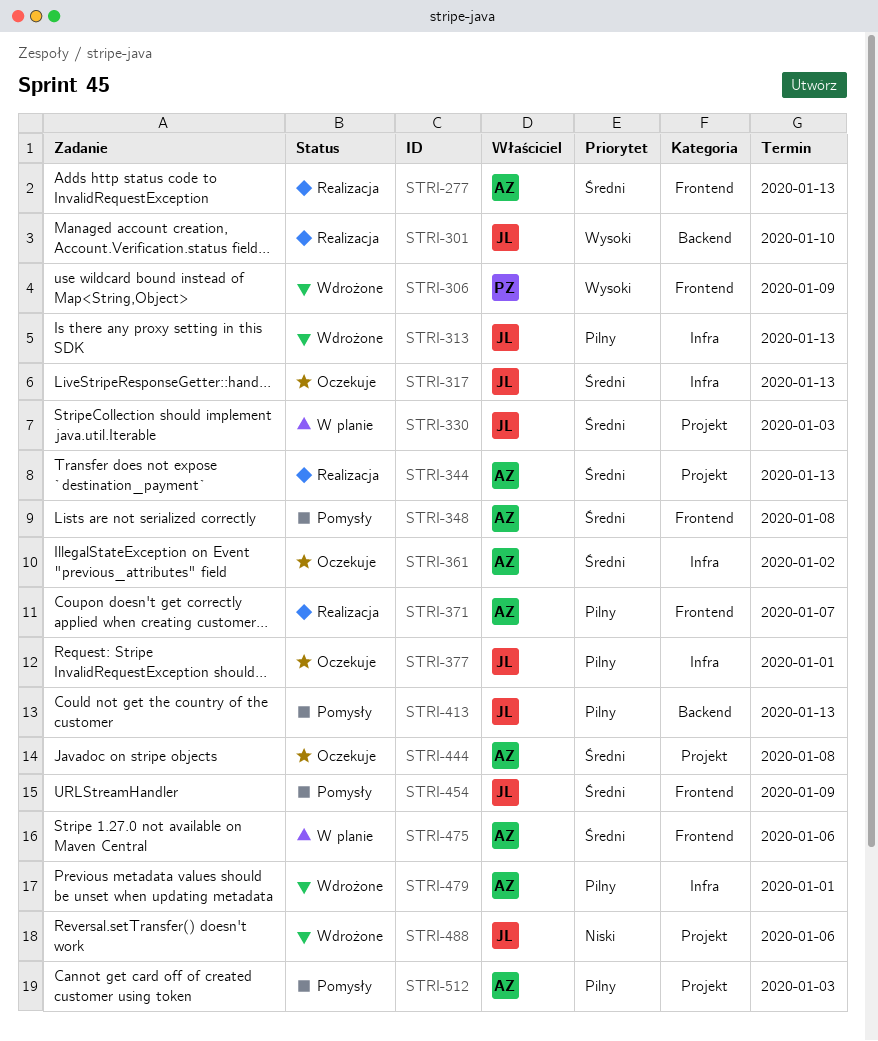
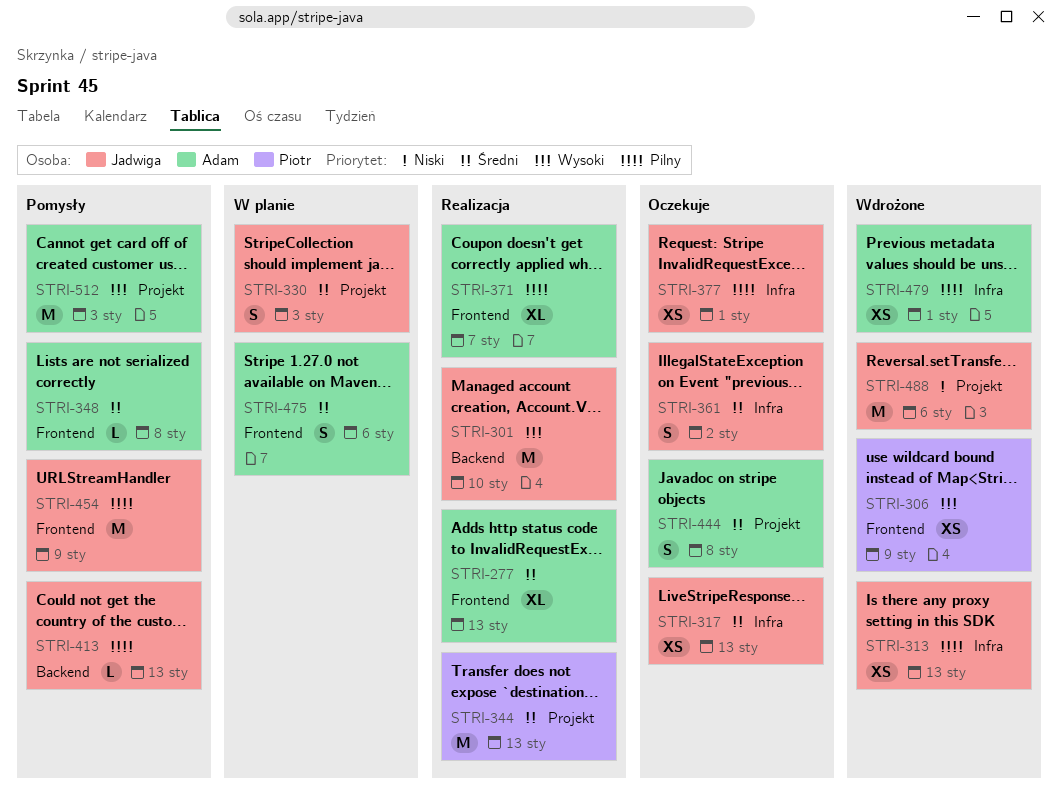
STRI-344, owner: Adam -> Piotr
STRI-361, owner: Adam -> Jadwiga
STRI-454, priority: Średni -> Pilny
STRI-512, priority: Pilny -> Wysoki

